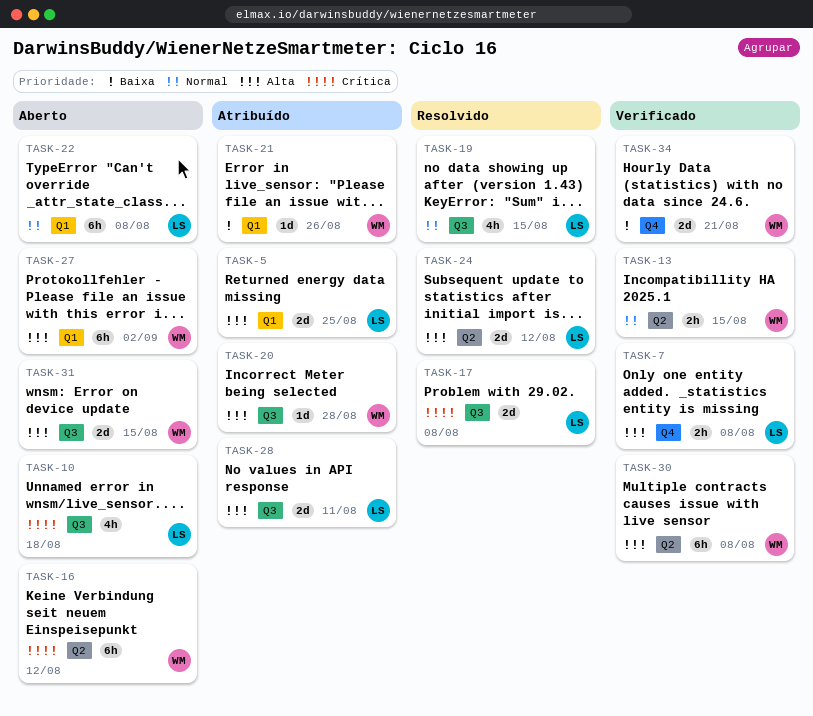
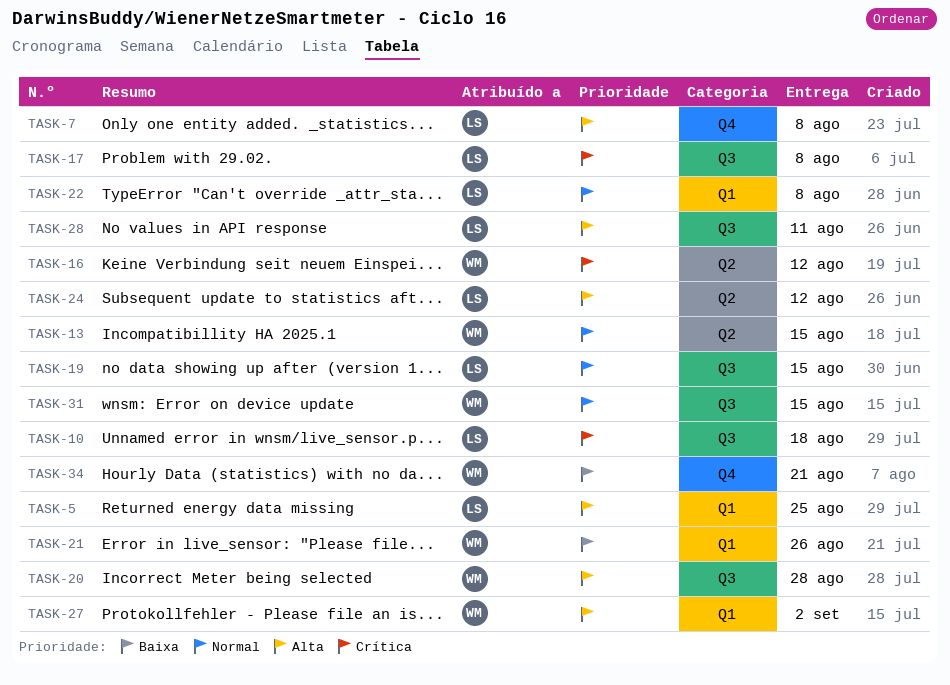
TASK-30: present -> none
TASK-31, priority: Alta -> Normal

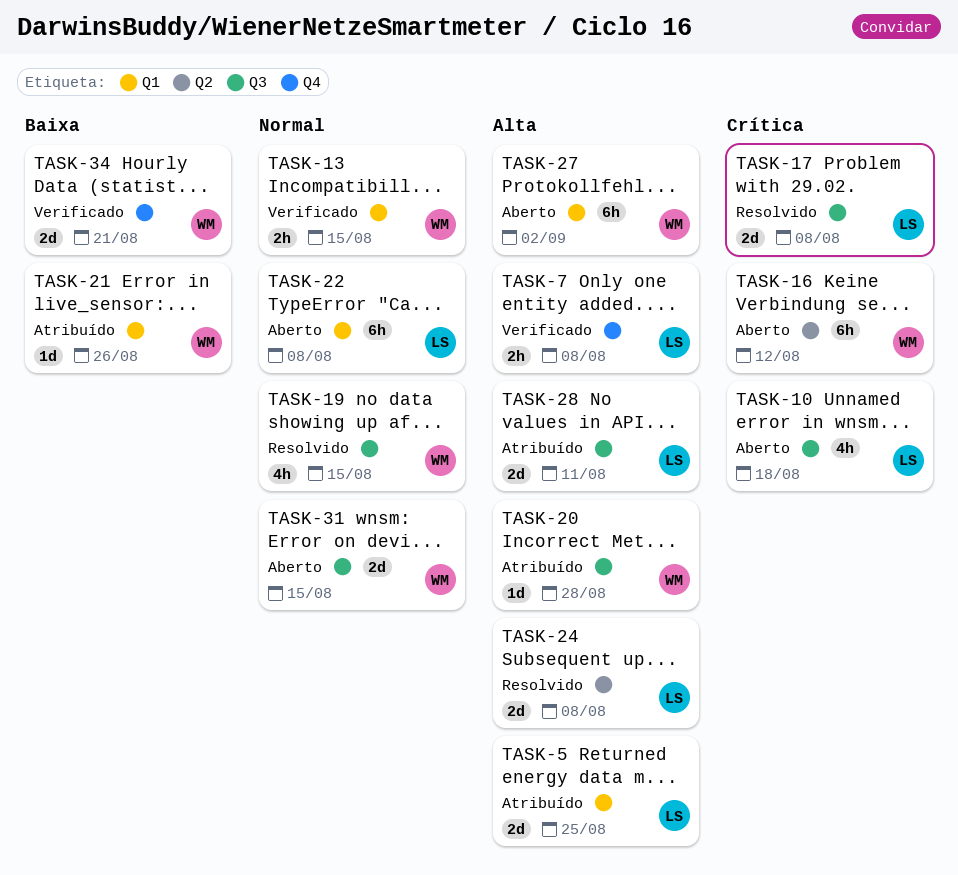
TASK-13, label: Q2 -> Q1
TASK-19, owner: LS -> WM
TASK-24, due: Aug 12 -> Aug 8

